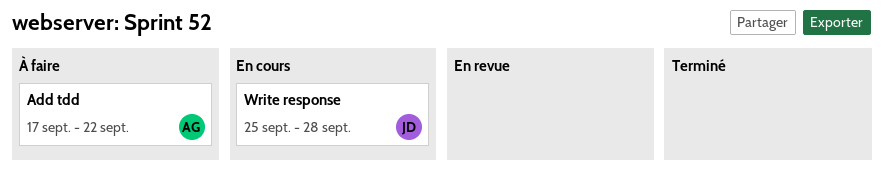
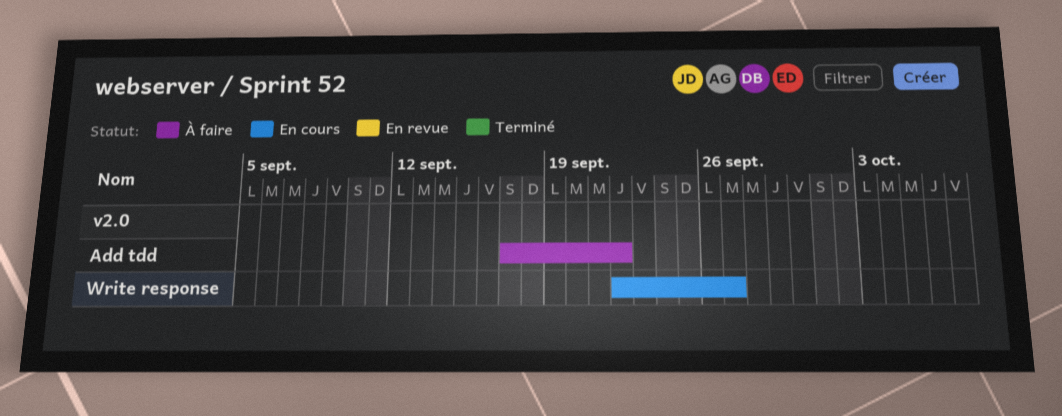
Write response, start: Sep 25 -> Sep 22
Write response, due: Sep 28 -> Sep 27

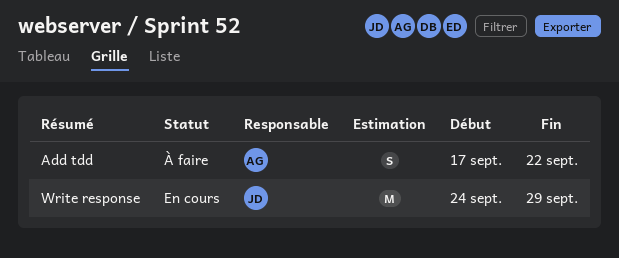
Write response, start: Sep 22 -> Sep 24
Write response, due: Sep 27 -> Sep 29

